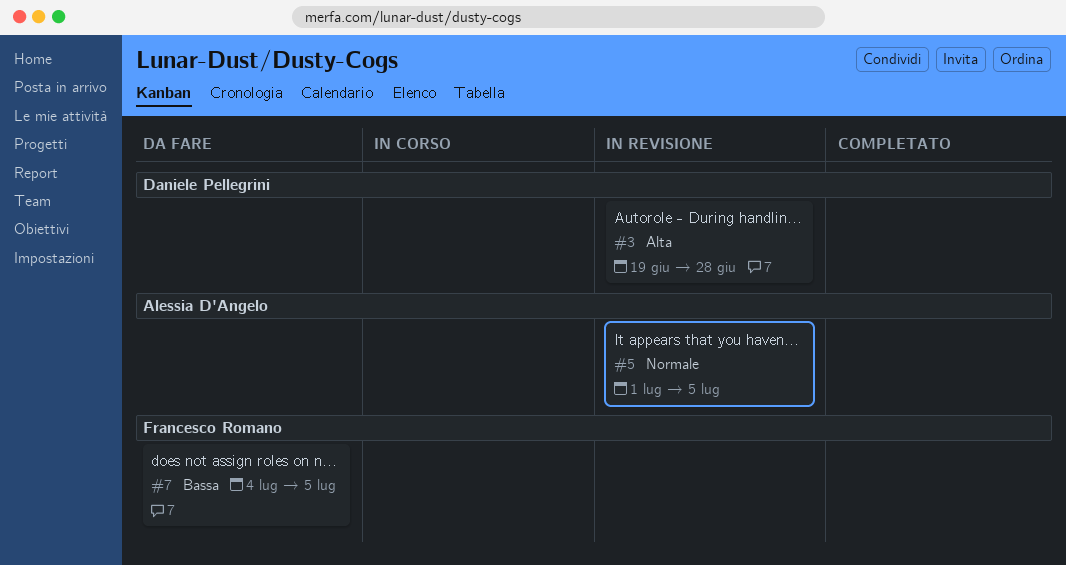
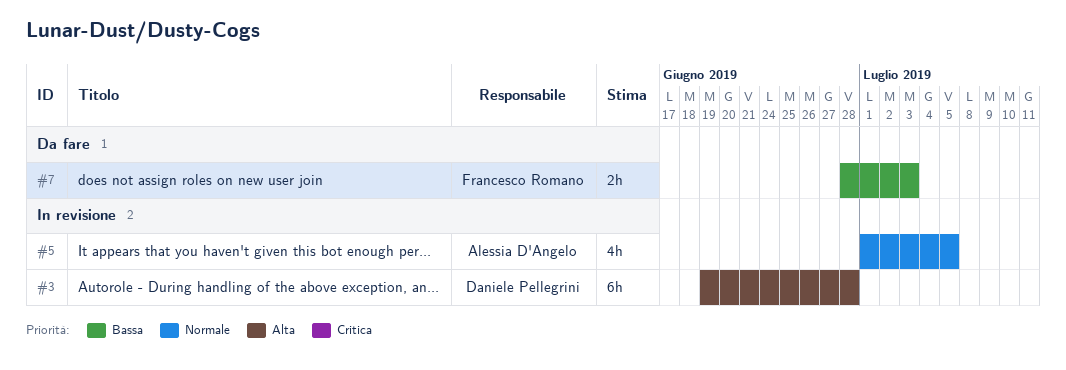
#7, start: Jul 4 -> Jun 28
#7, due: Jul 5 -> Jul 3

